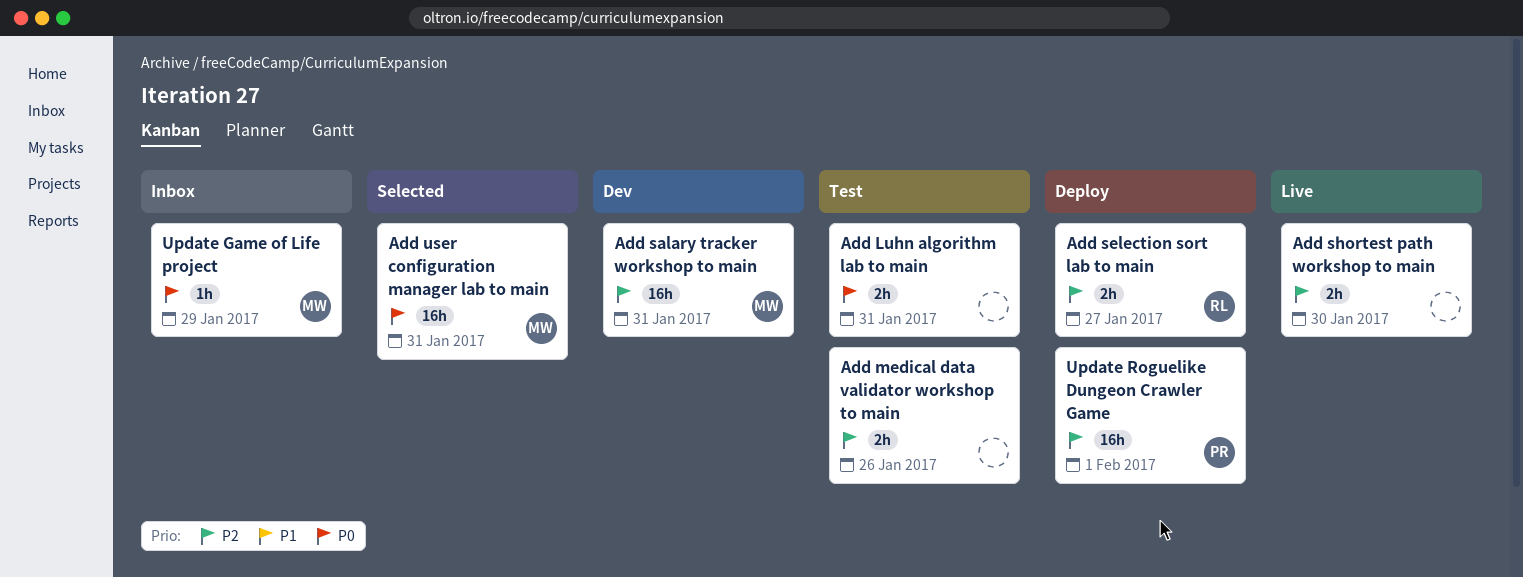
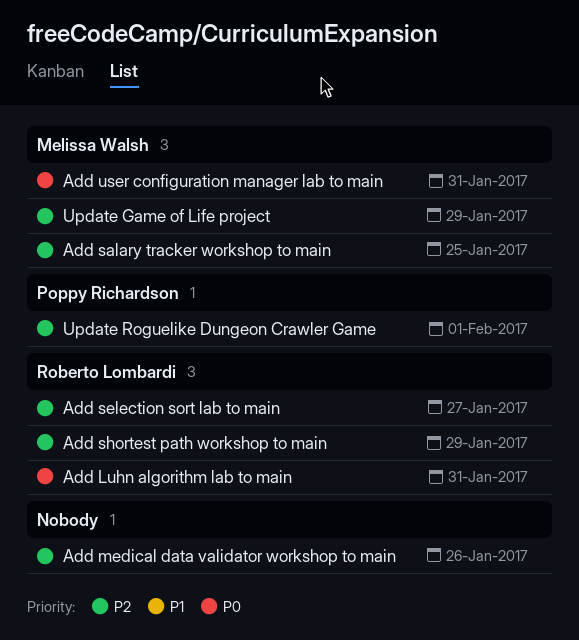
Add Luhn algorithm lab to main, owner: none -> Roberto Lombardi
Add salary tracker workshop to main, due: Jan 31 -> Jan 25
Add shortest path workshop to main, owner: none -> Roberto Lombardi
Add shortest path workshop to main, due: Jan 30 -> Jan 29
Update Game of Life project, priority: P0 -> P2

